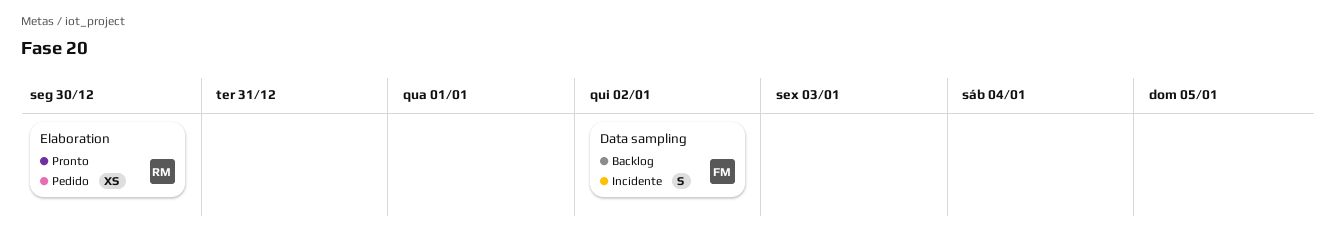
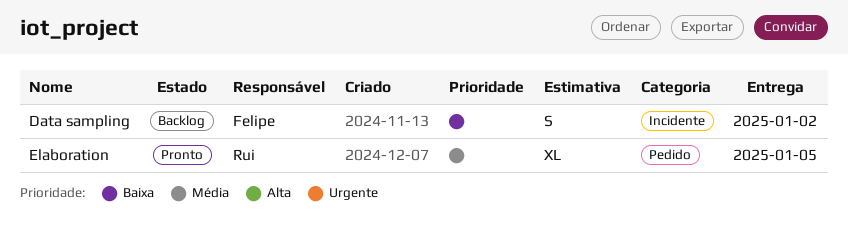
Elaboration, estimate: XS -> XL
Elaboration, due: Dec 30 -> Jan 5

